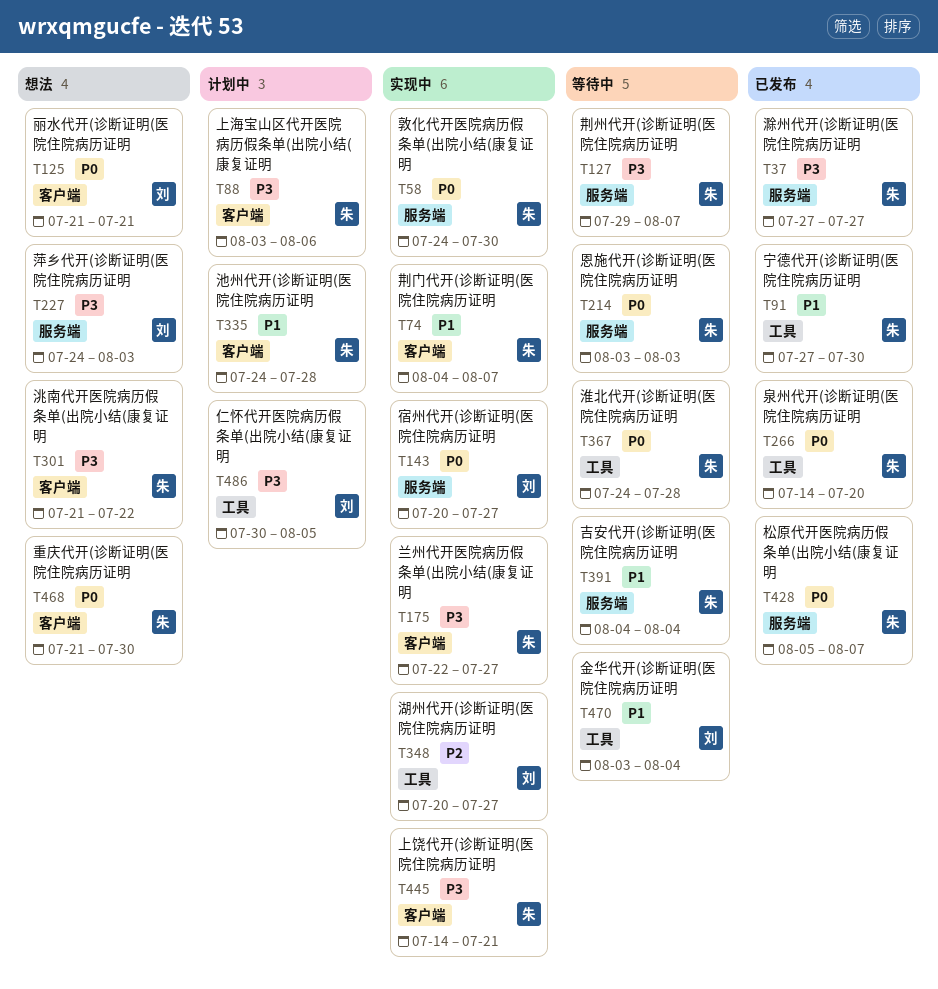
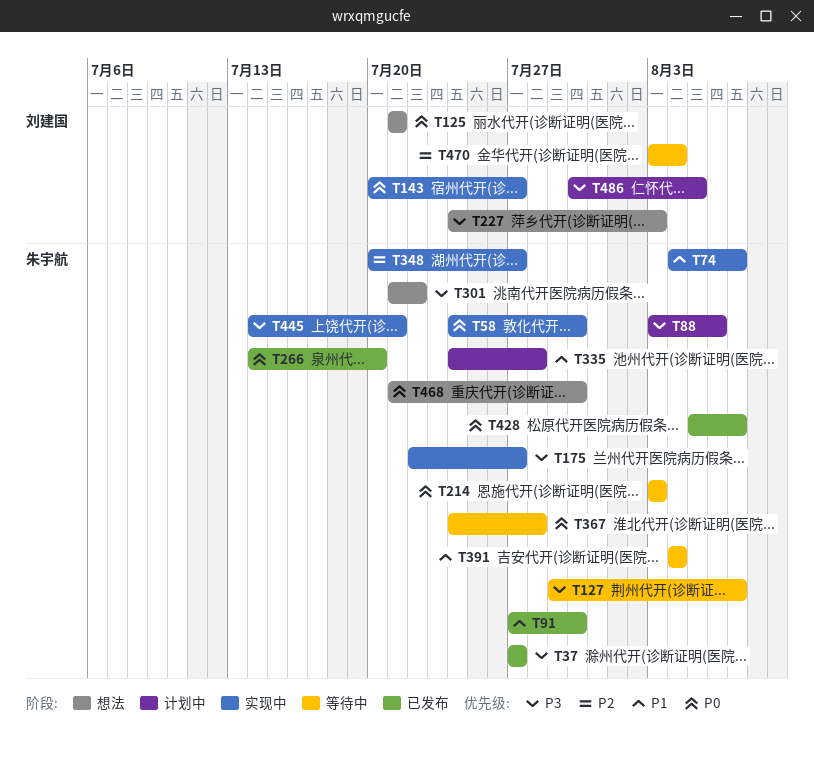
T348, owner: 刘建国 -> 朱宇航
T470, priority: P1 -> P2

